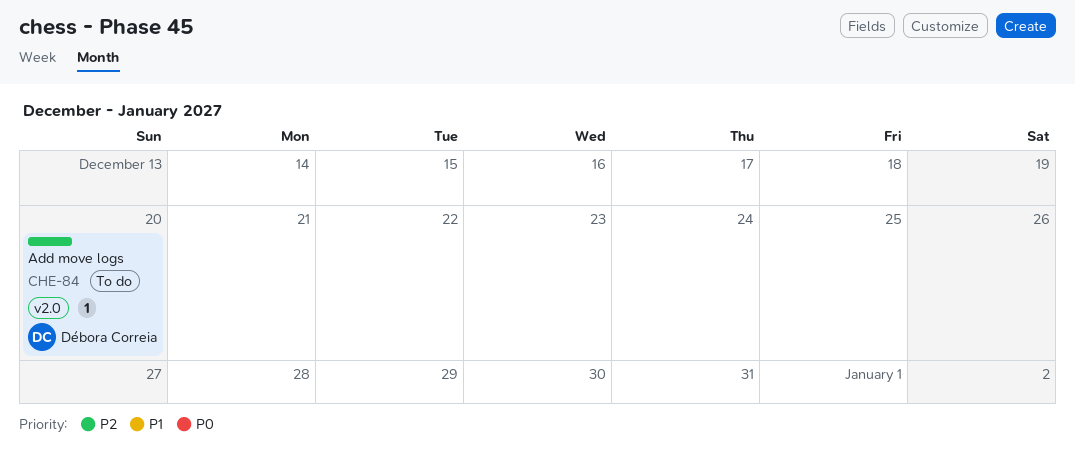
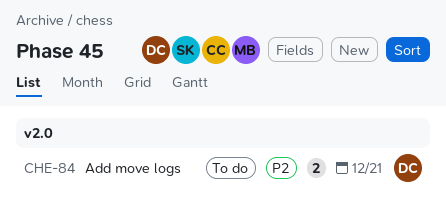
CHE-84, estimate: 1 -> 2
CHE-84, due: Dec 20 -> Dec 21

